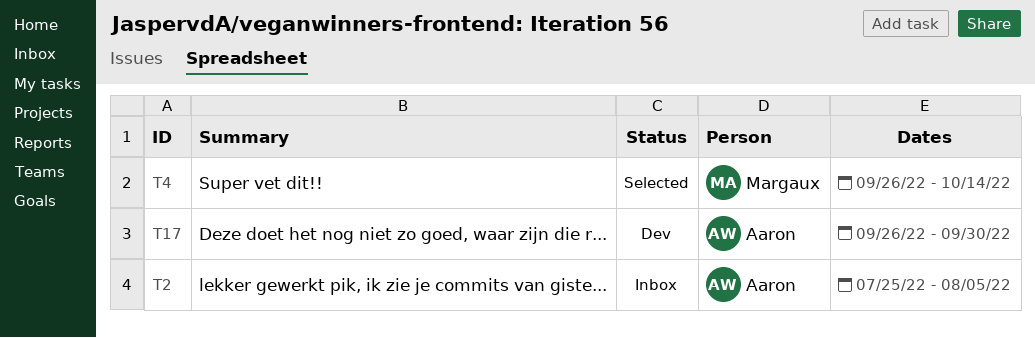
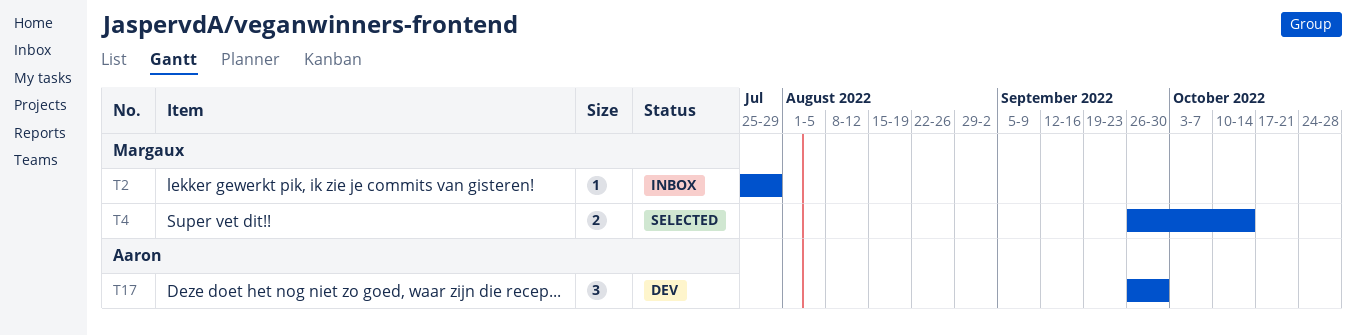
T2, owner: Aaron -> Margaux
T2, due: Aug 5 -> Jul 29

